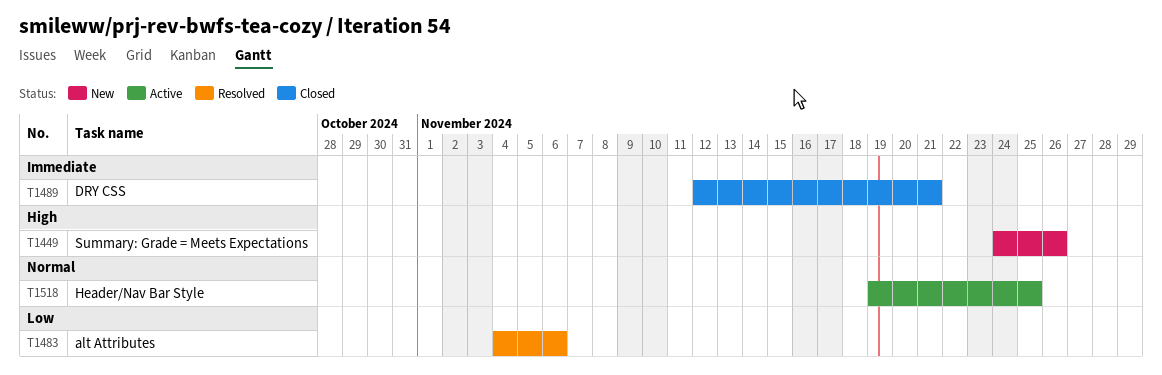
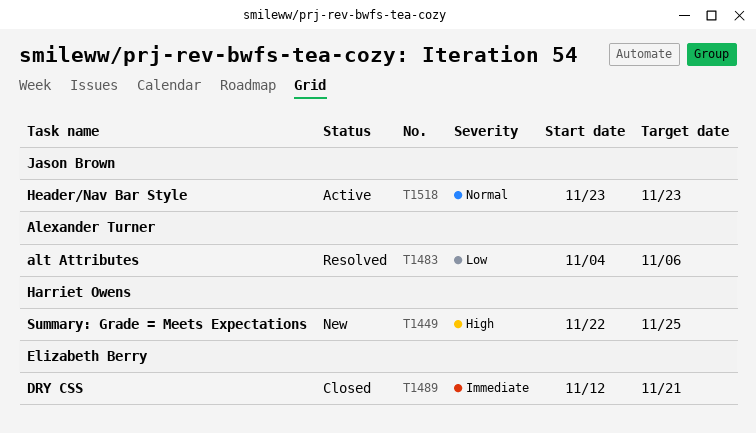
T1449, start: Nov 24 -> Nov 22
T1449, due: Nov 26 -> Nov 25
T1518, start: Nov 19 -> Nov 23
T1518, due: Nov 25 -> Nov 23

